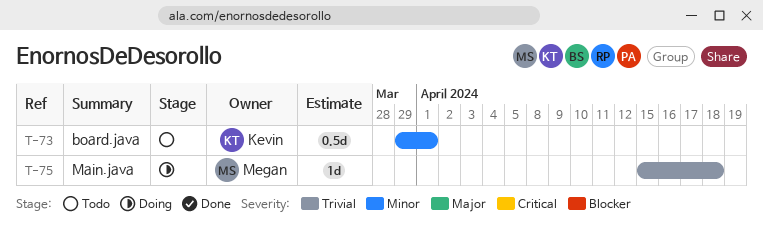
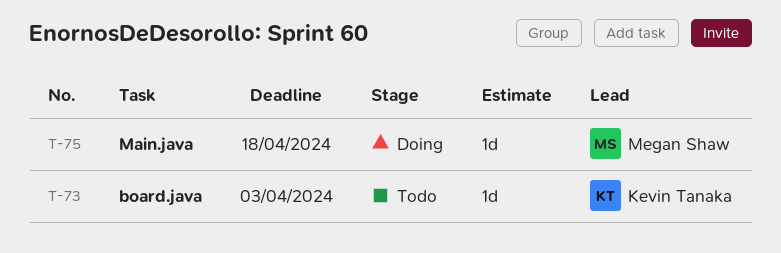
T-73, estimate: 0.5d -> 1d
T-73, due: Apr 1 -> Apr 3

